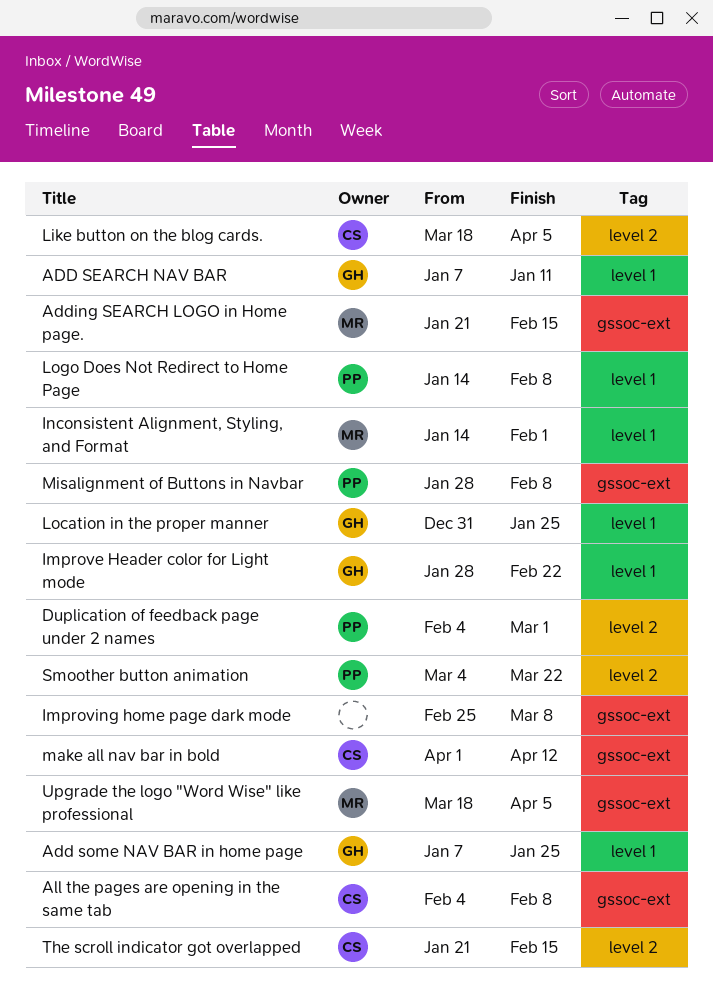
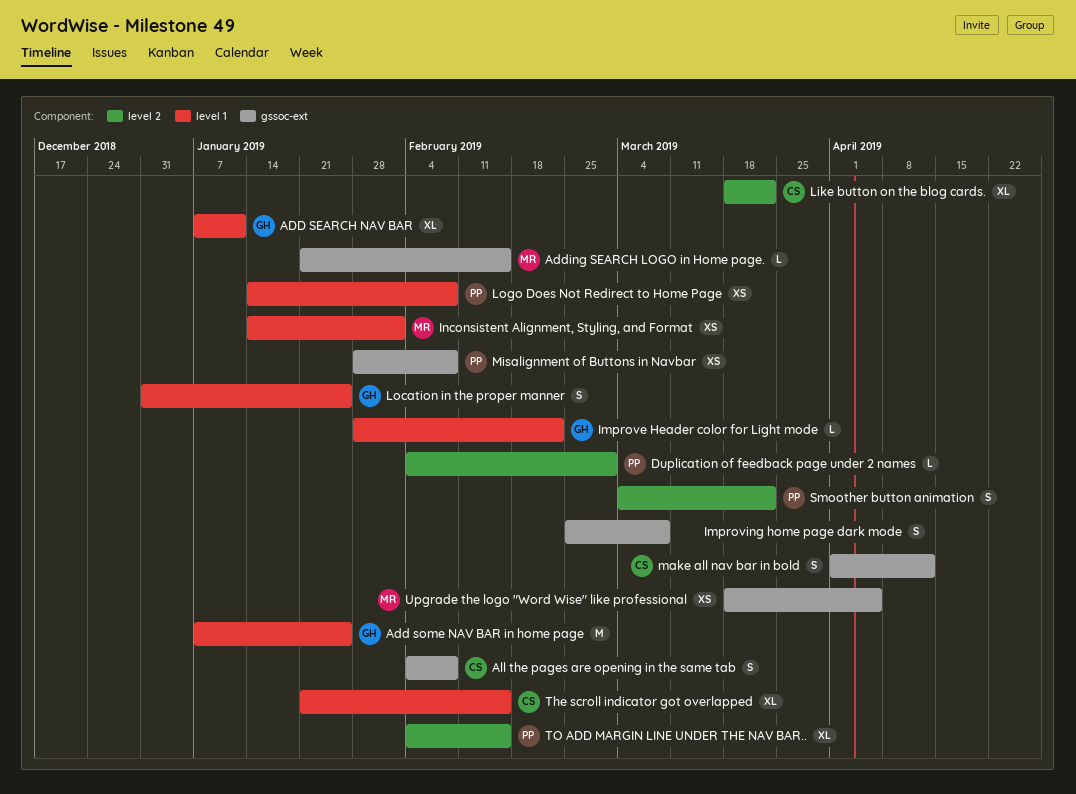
Like button on the blog cards., due: Apr 5 -> Mar 22
The scroll indicator got overlapped, label: level 2 -> level 1
TO ADD MARGIN LINE UNDER THE NAV BAR..: none -> present

